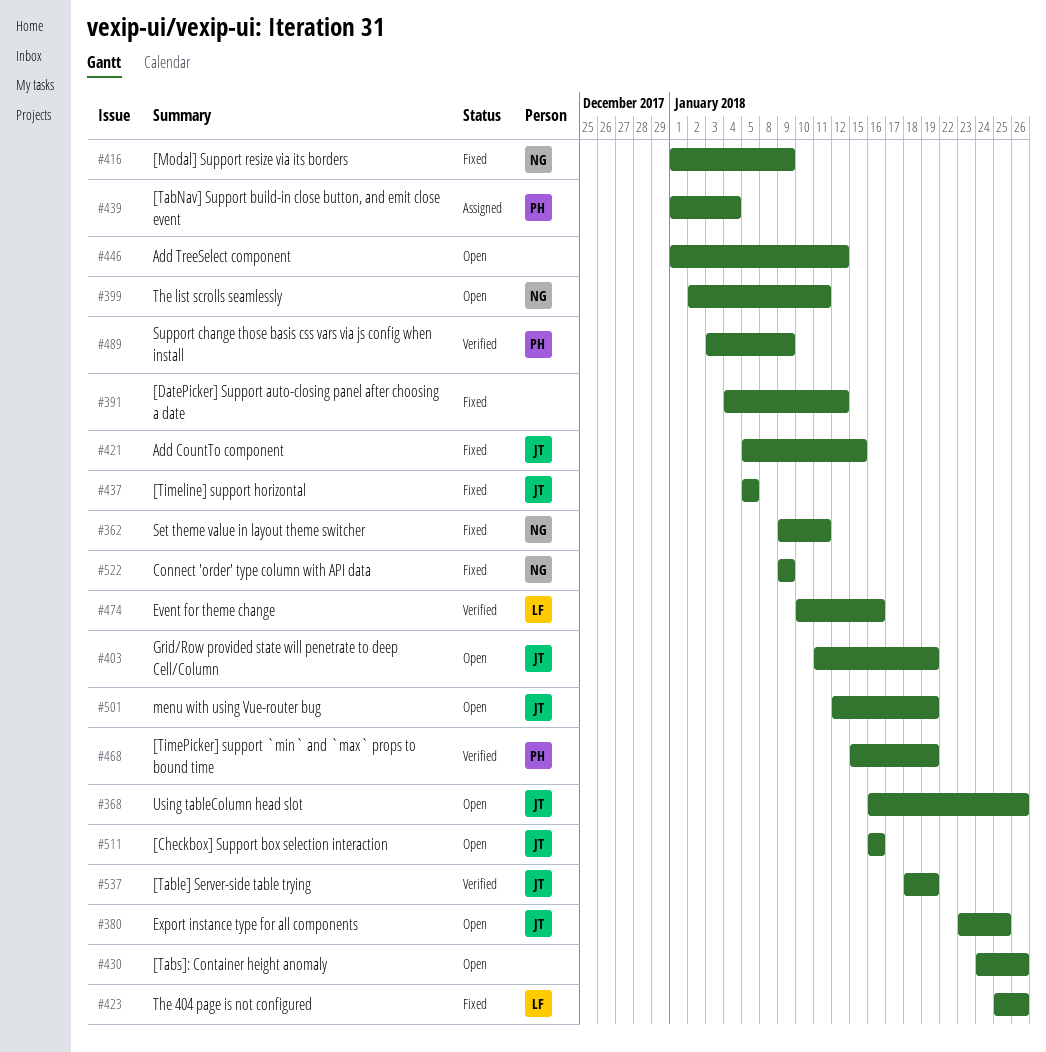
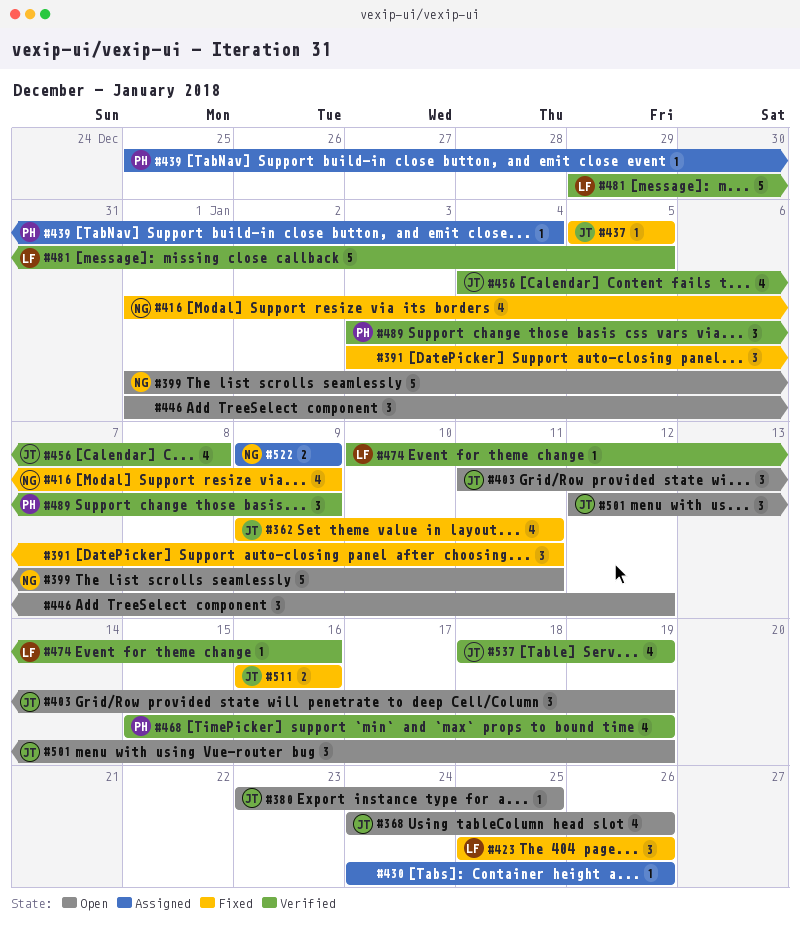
#362, owner: NG -> JT
#368, start: Jan 16 -> Jan 24
#391, start: Jan 4 -> Jan 3
#391, due: Jan 12 -> Jan 11
#399, start: Jan 2 -> Jan 1
#421: present -> none
#430, status: Open -> Assigned
#439, start: Jan 1 -> Dec 25
#456: none -> present
#481: none -> present
#511, status: Open -> Fixed
#522, status: Fixed -> Assigned

